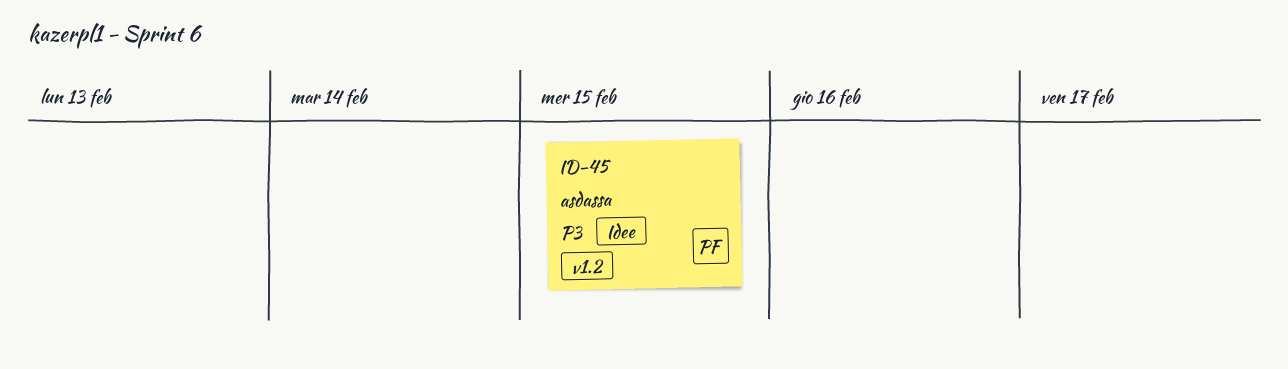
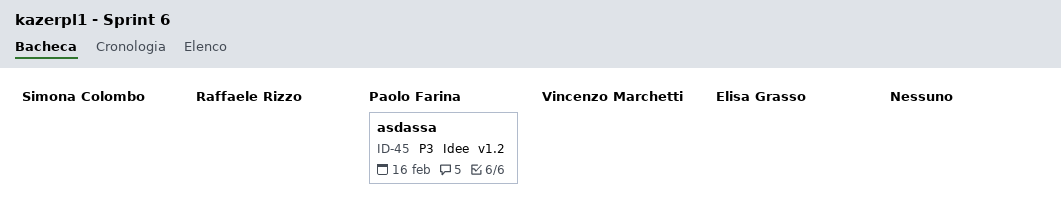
ID-45, due: Feb 15 -> Feb 16

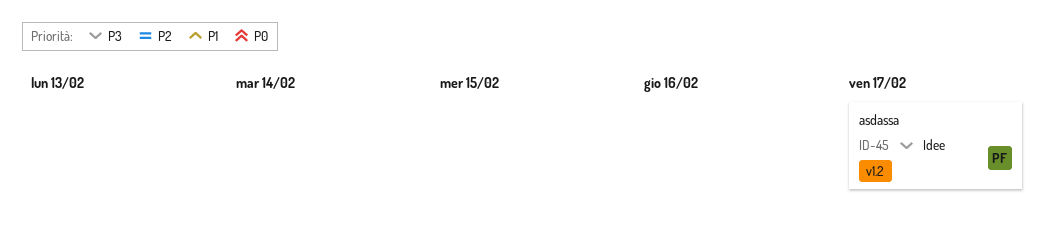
ID-45, due: Feb 16 -> Feb 17

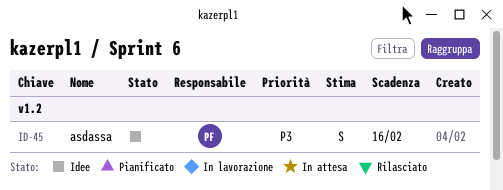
ID-45, due: Feb 17 -> Feb 16

